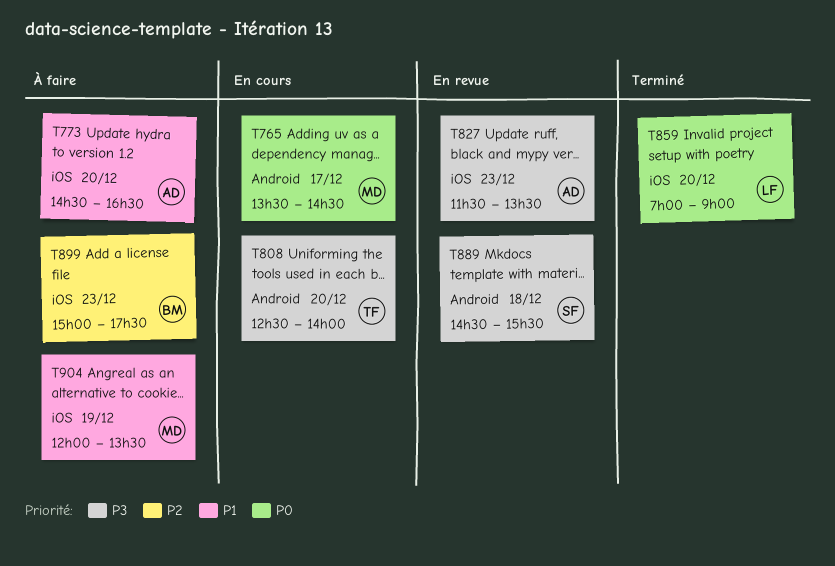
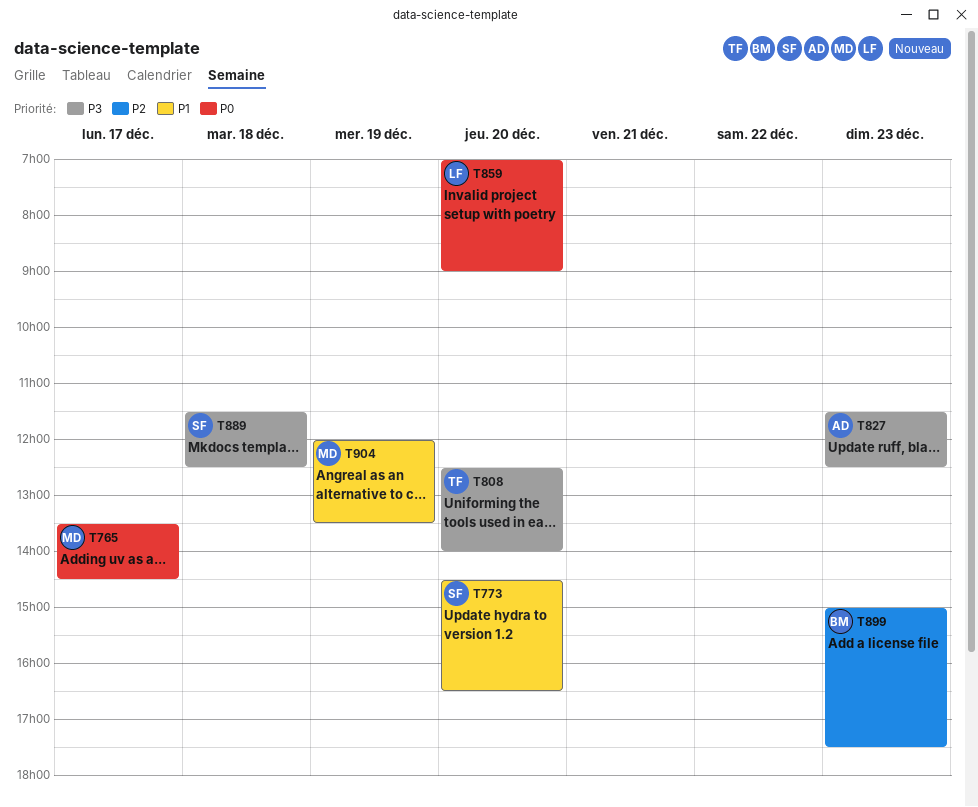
T773, owner: AD -> SF
T827, ends: 13:30 -> 12:30
T889, begins: 14:30 -> 11:30
T889, ends: 15:30 -> 12:30

